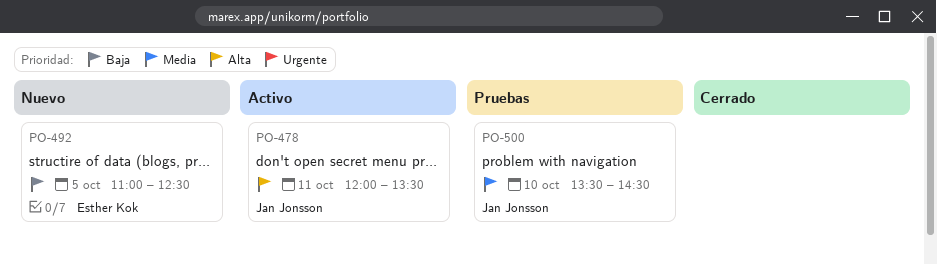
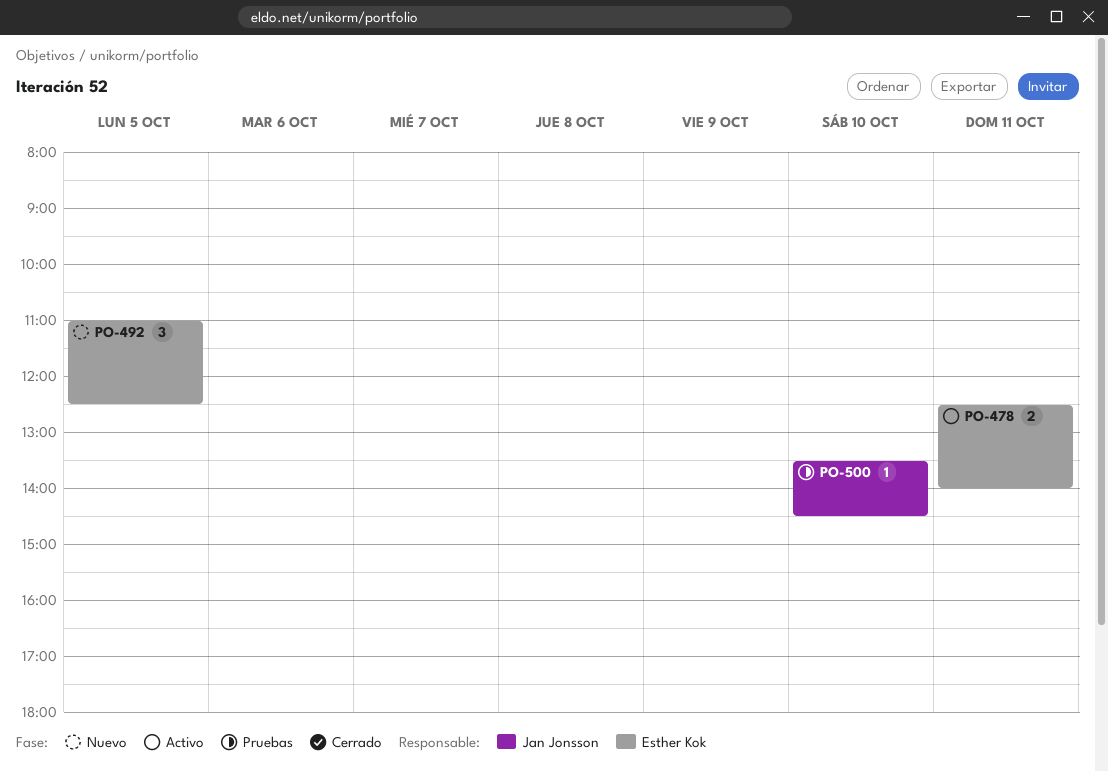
PO-478, owner: Jan Jonsson -> Esther Kok
PO-478, begins: 12:00 -> 12:30
PO-478, ends: 13:30 -> 14:00

